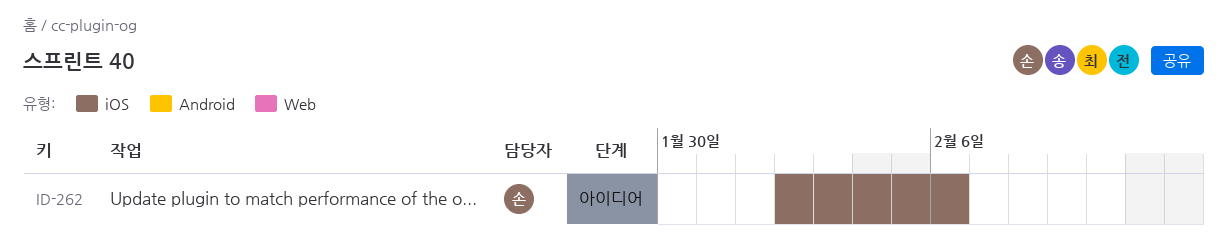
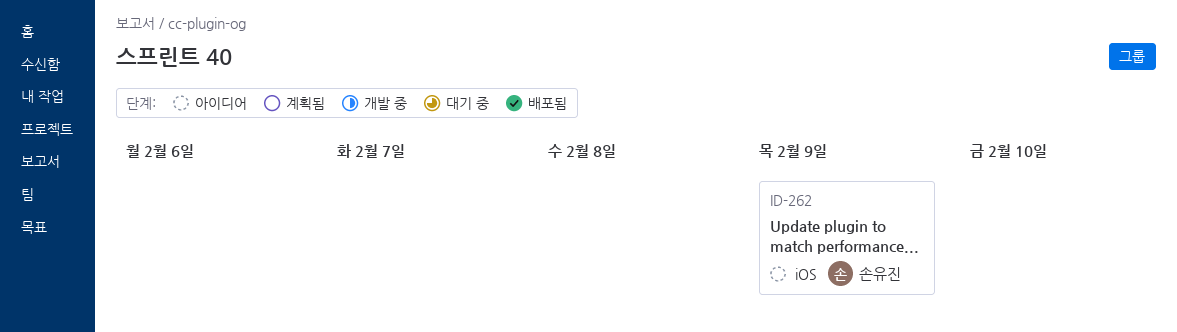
ID-262, due: Feb 6 -> Feb 9

